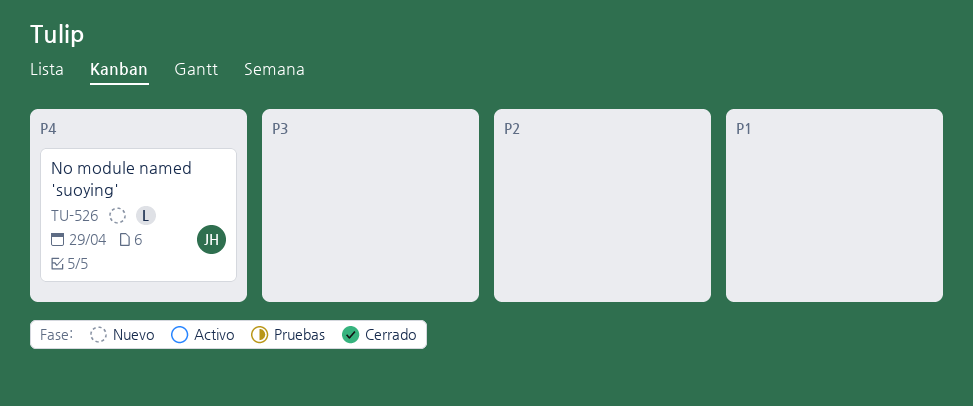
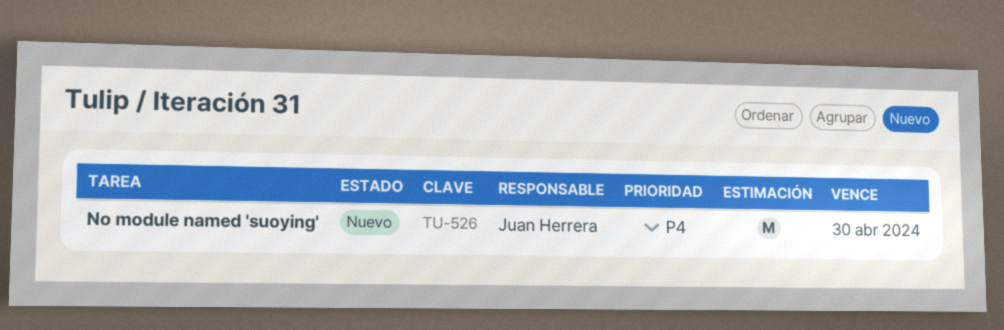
TU-526, estimate: L -> M
TU-526, due: Apr 29 -> Apr 30

